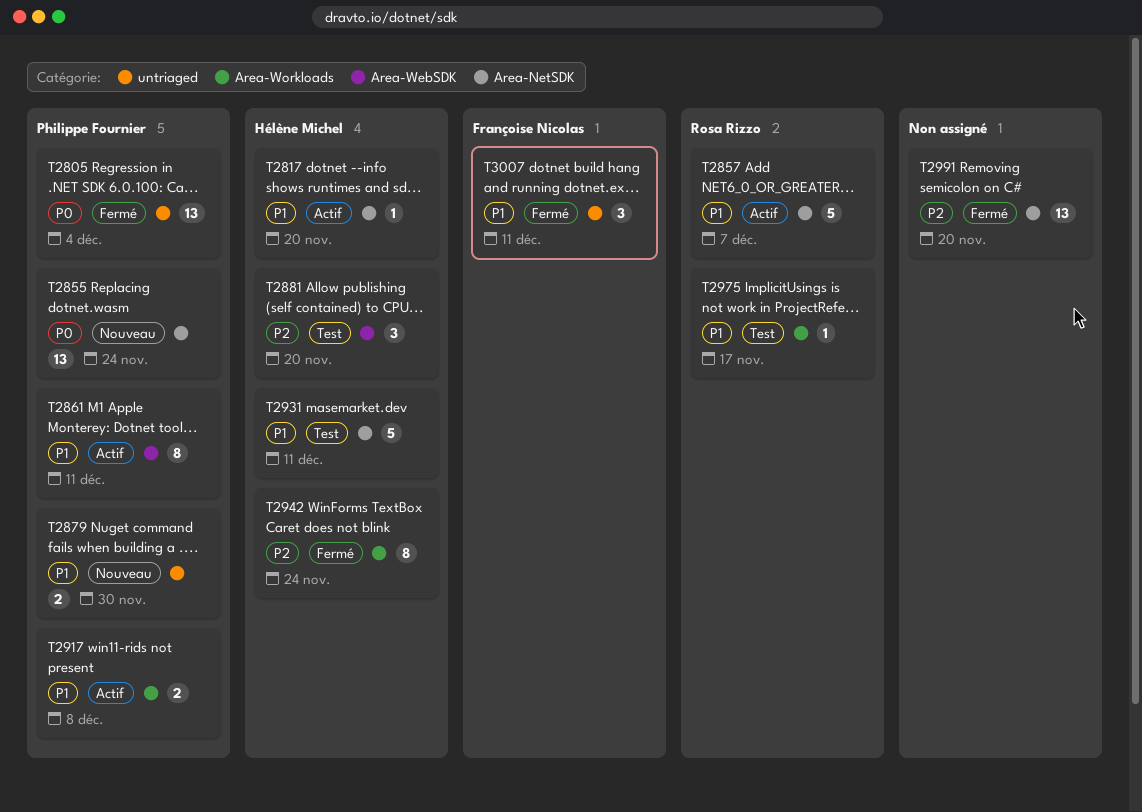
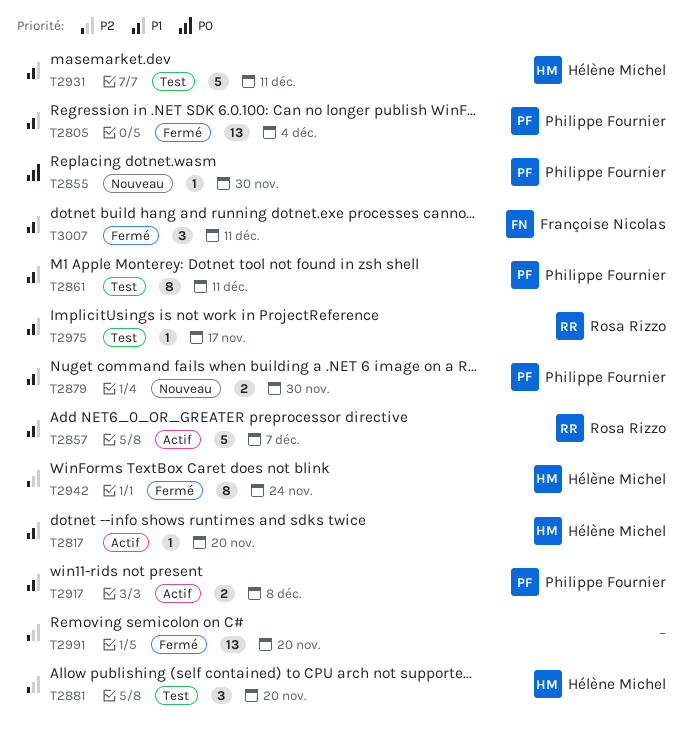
T2805, priority: P0 -> P1
T2855, estimate: 13 -> 1
T2855, due: Nov 24 -> Nov 30
T2861, status: Actif -> Test

